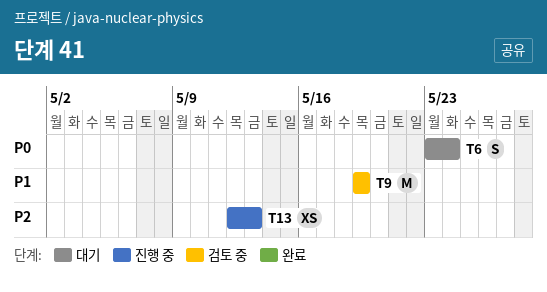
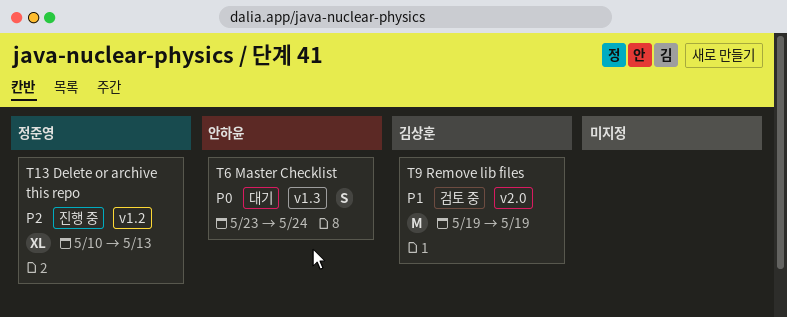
T13, estimate: XS -> XL
T13, start: May 12 -> May 10

